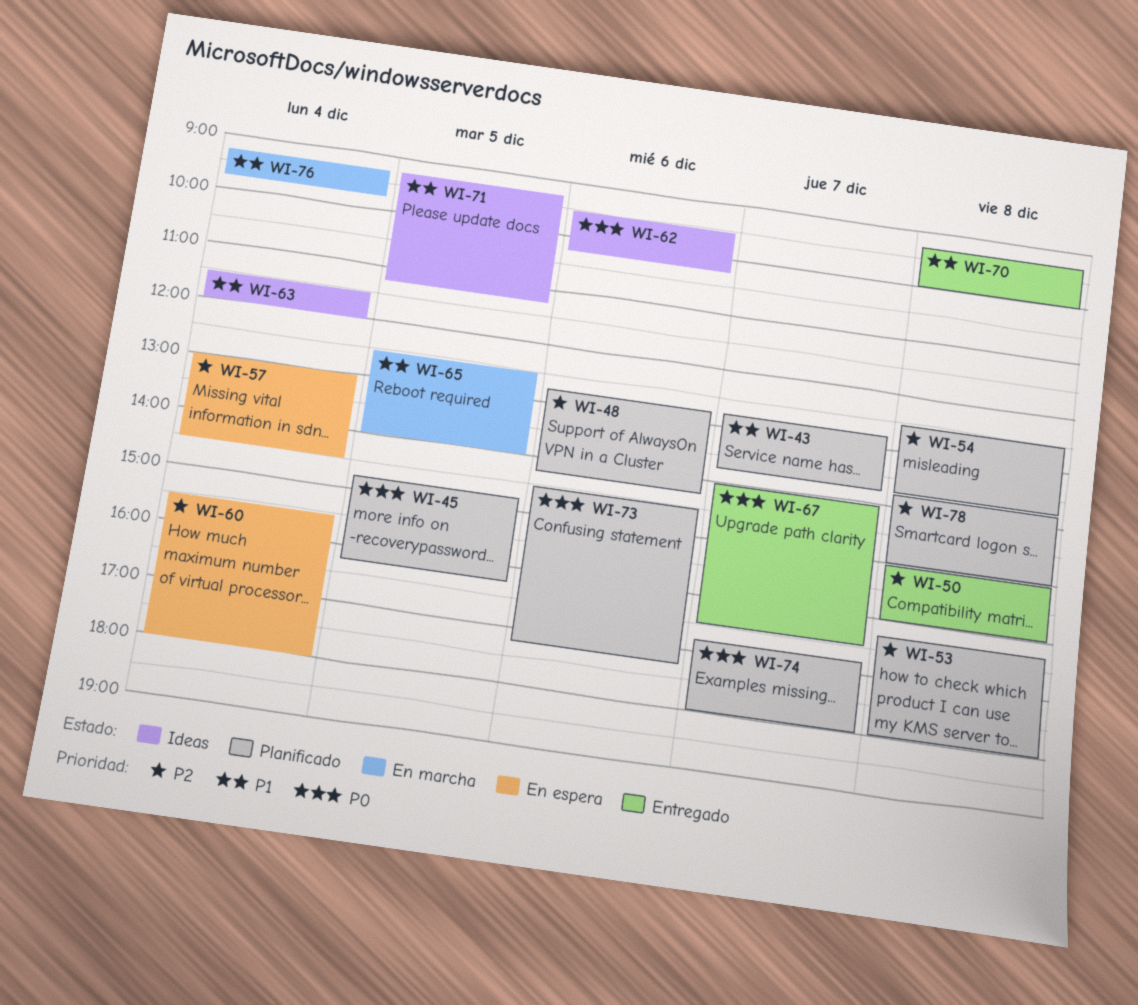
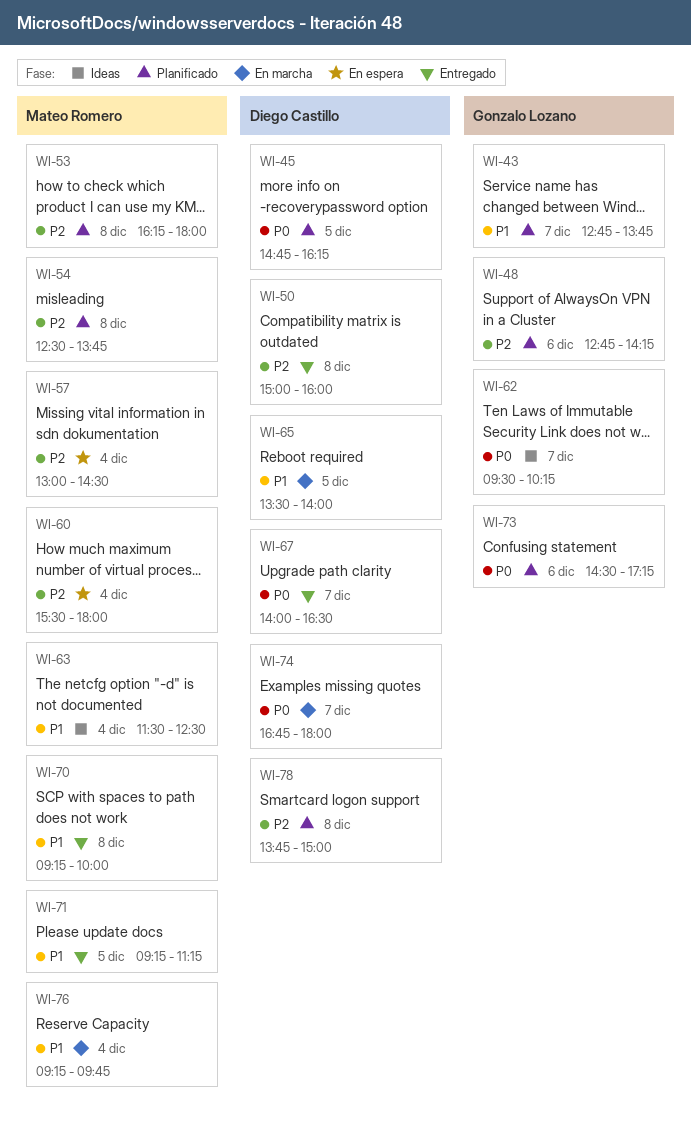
WI-62, day: Dec 6 -> Dec 7
WI-63, ends: 12:00 -> 12:30
WI-65, begins: 12:30 -> 13:30
WI-71, status: Ideas -> Entregado
WI-74, status: Planificado -> En marcha

